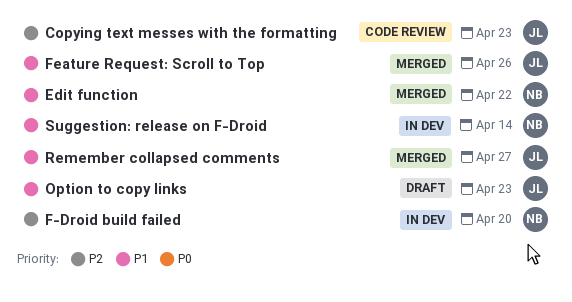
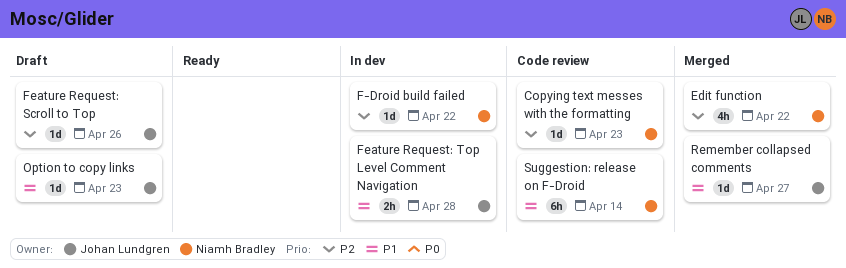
Copying text messes with the formatting, owner: Johan Lundgren -> Niamh Bradley
Edit function, priority: P1 -> P2
F-Droid build failed, due: Apr 20 -> Apr 22
Feature Request: Scroll to Top, status: Merged -> Draft
Feature Request: Scroll to Top, priority: P1 -> P2
Feature Request: Top Level Comment Navigation: none -> present
Suggestion: release on F-Droid, status: In dev -> Code review

